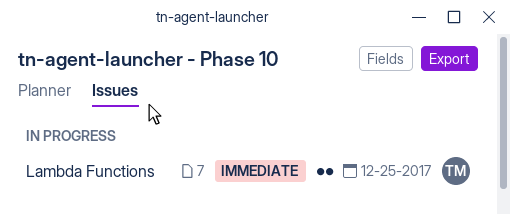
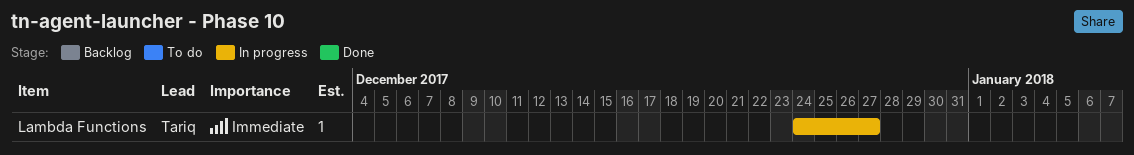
Lambda Functions, estimate: 2 -> 1
Lambda Functions, due: Dec 25 -> Dec 27

